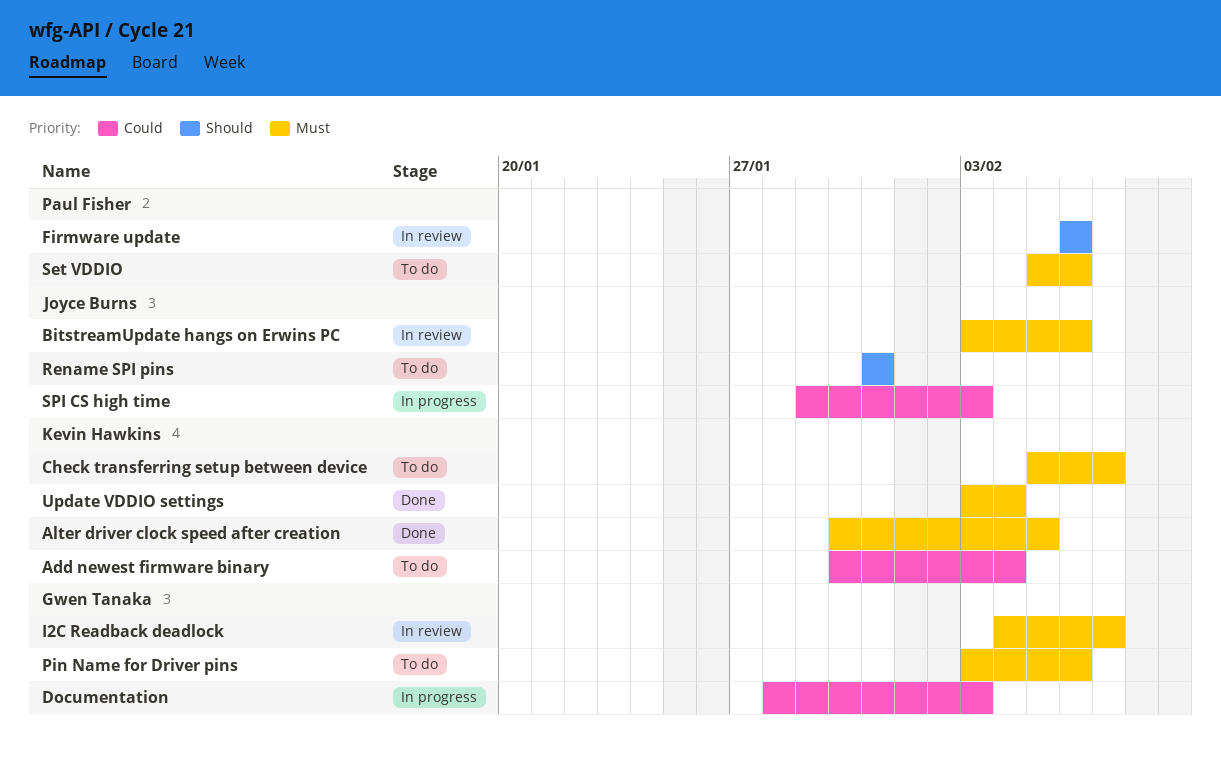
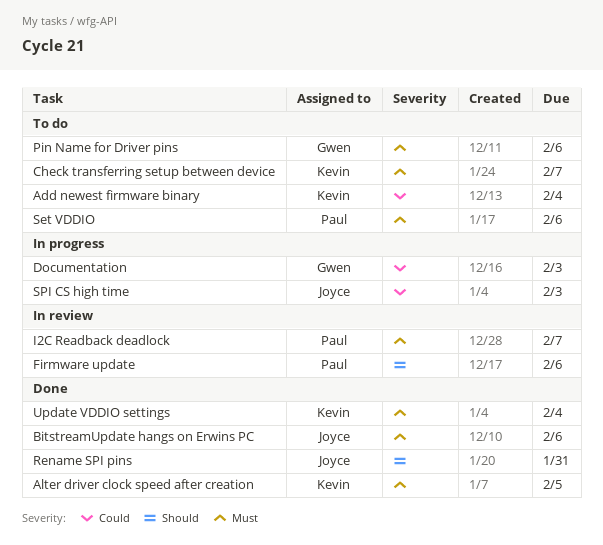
BitstreamUpdate hangs on Erwins PC, status: In review -> Done
I2C Readback deadlock, owner: Gwen Tanaka -> Paul Fisher
Rename SPI pins, status: To do -> Done

